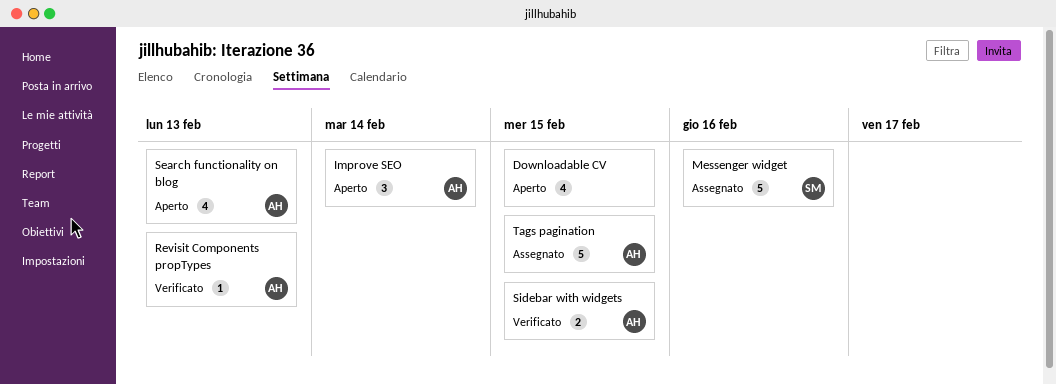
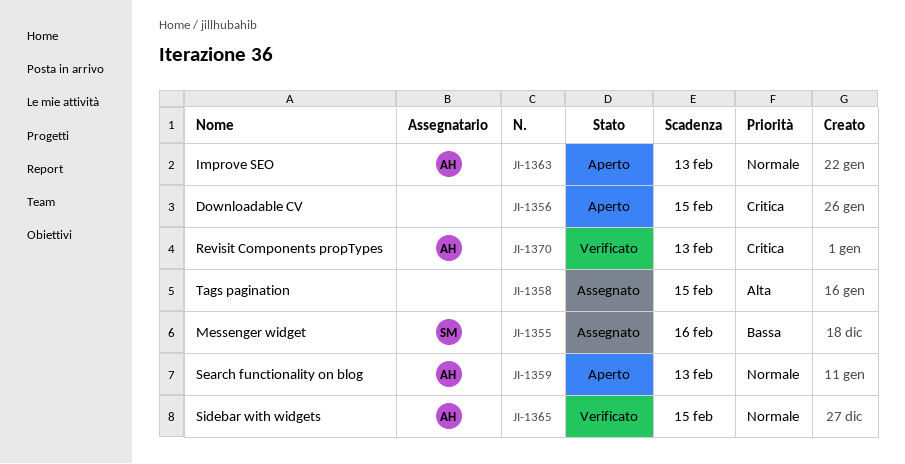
Improve SEO, due: Feb 14 -> Feb 13
Tags pagination, owner: AH -> none

